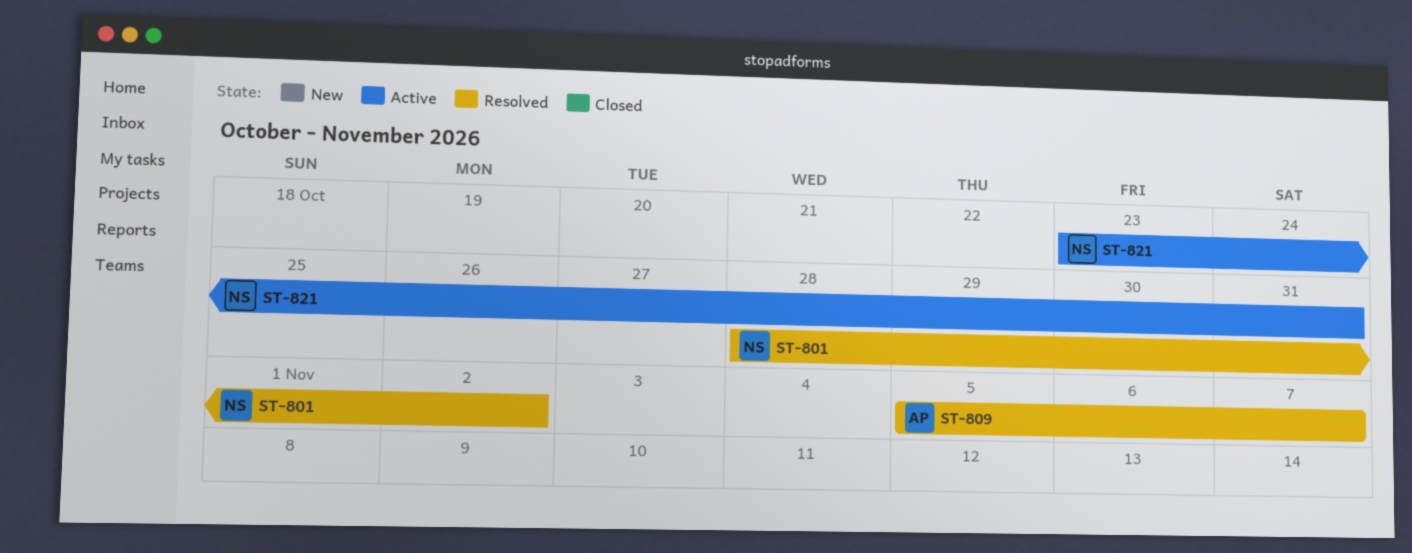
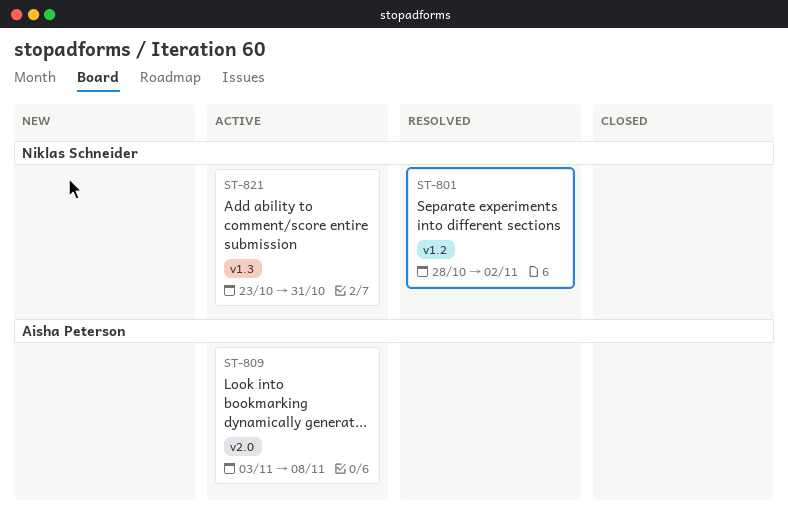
ST-809, status: Resolved -> Active
ST-809, start: Nov 5 -> Nov 3
ST-809, due: Nov 7 -> Nov 8

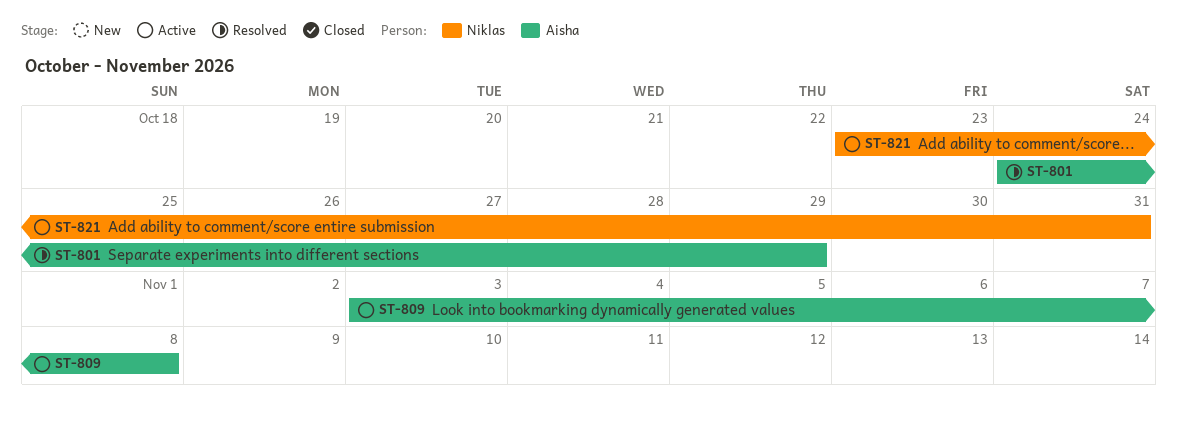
ST-801, owner: Niklas Schneider -> Aisha Peterson
ST-801, start: Oct 28 -> Oct 24
ST-801, due: Nov 2 -> Oct 29

